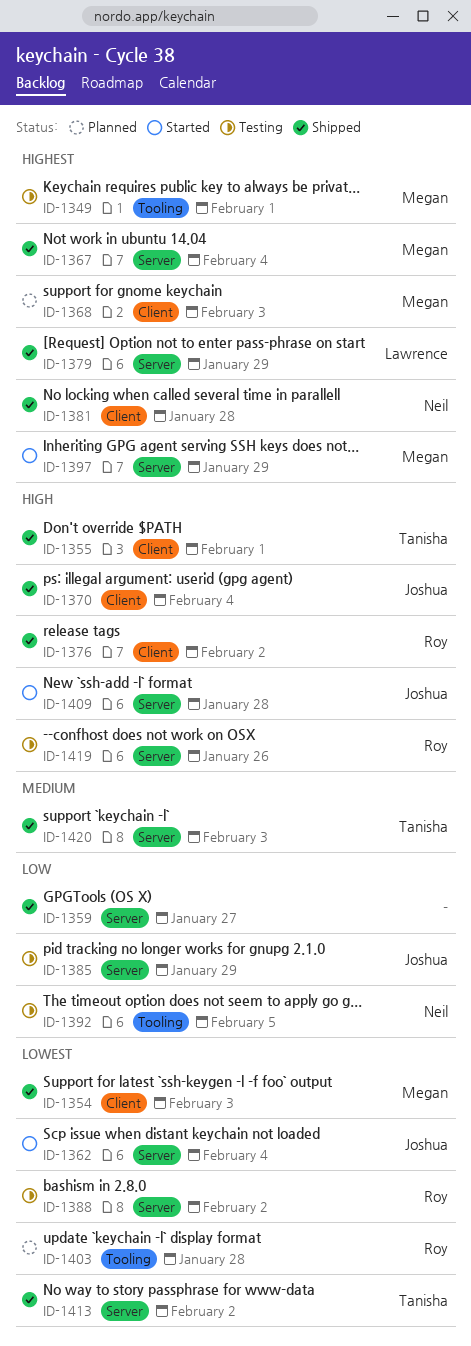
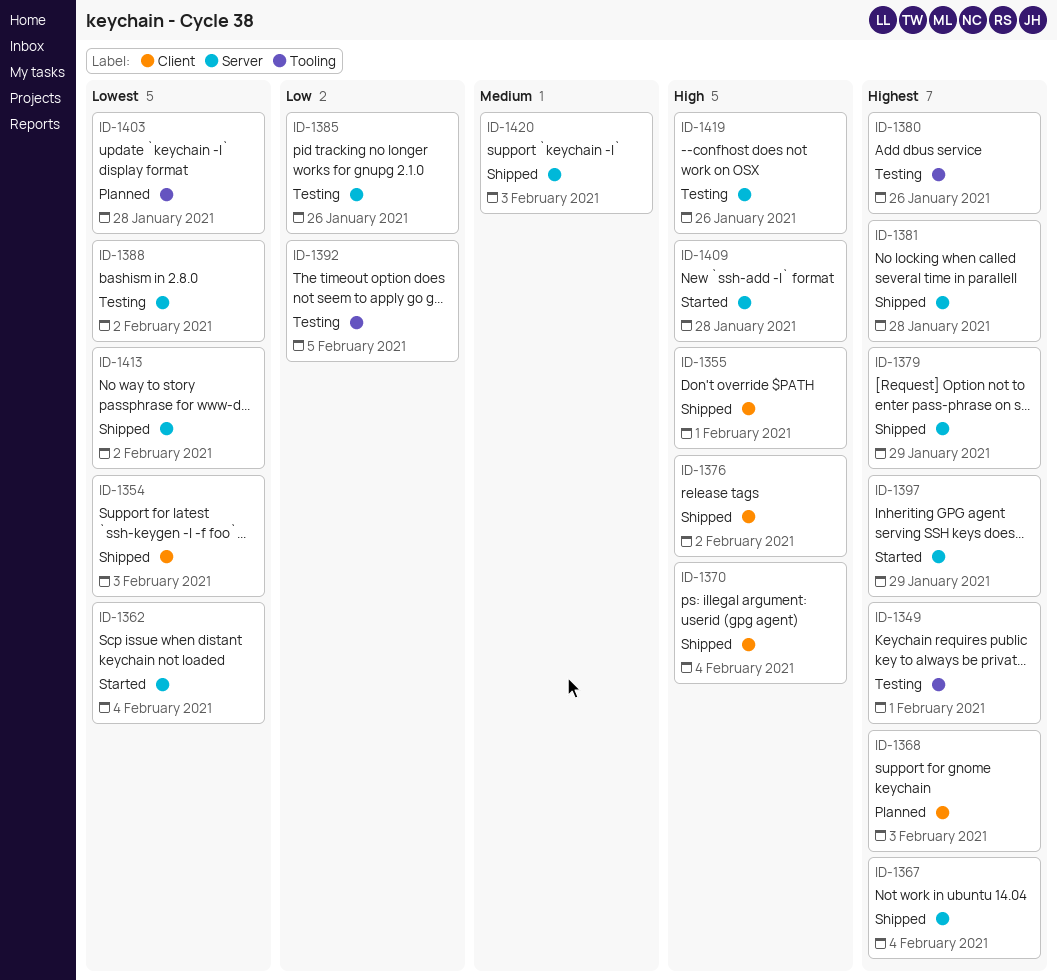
ID-1359: present -> none
ID-1380: none -> present
ID-1381, label: Client -> Server
ID-1385, due: Jan 29 -> Jan 26

